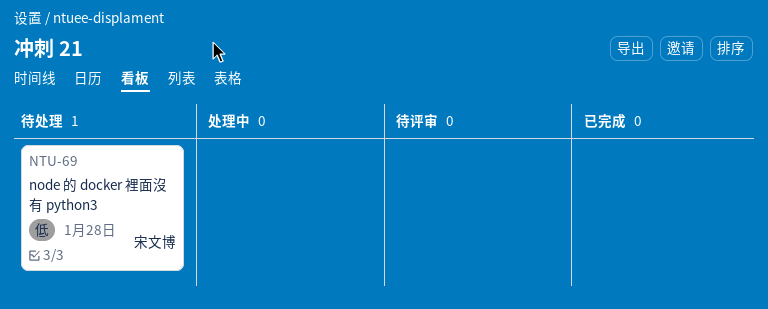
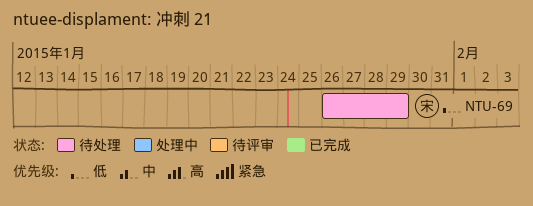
NTU-69, due: Jan 28 -> Jan 29

